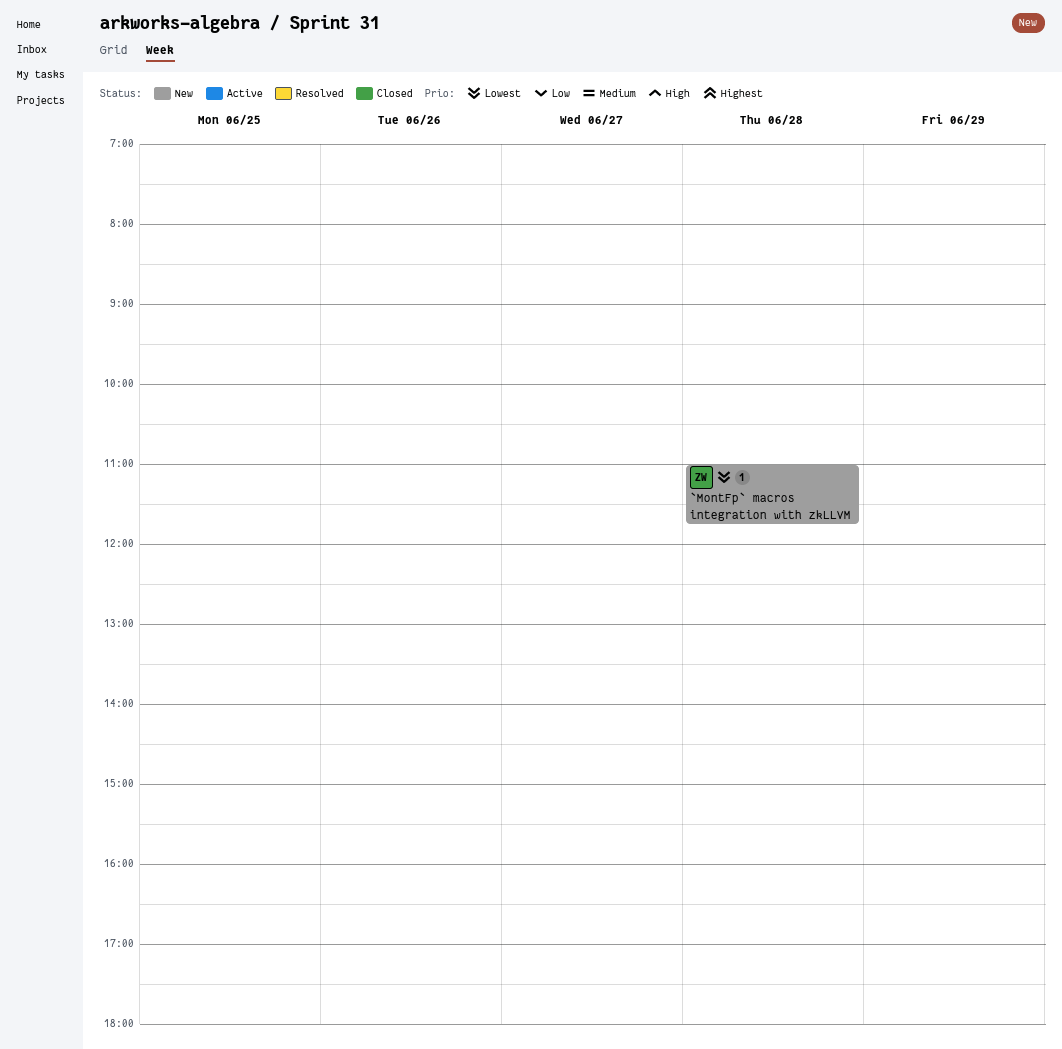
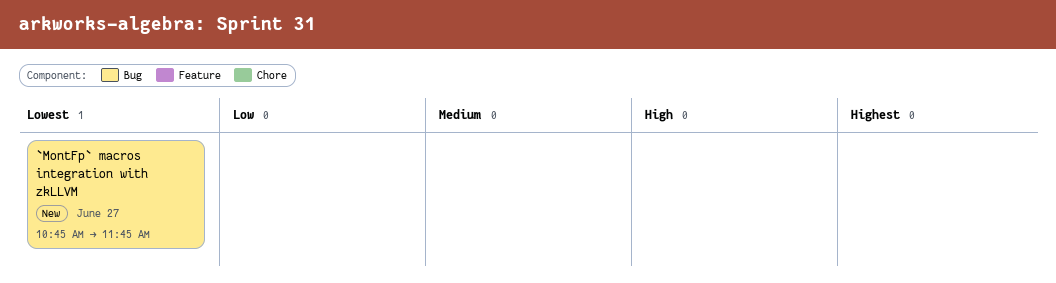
`MontFp` macros integration with zkLLVM, day: Jun 28 -> Jun 27
`MontFp` macros integration with zkLLVM, begins: 11:00 -> 10:45

